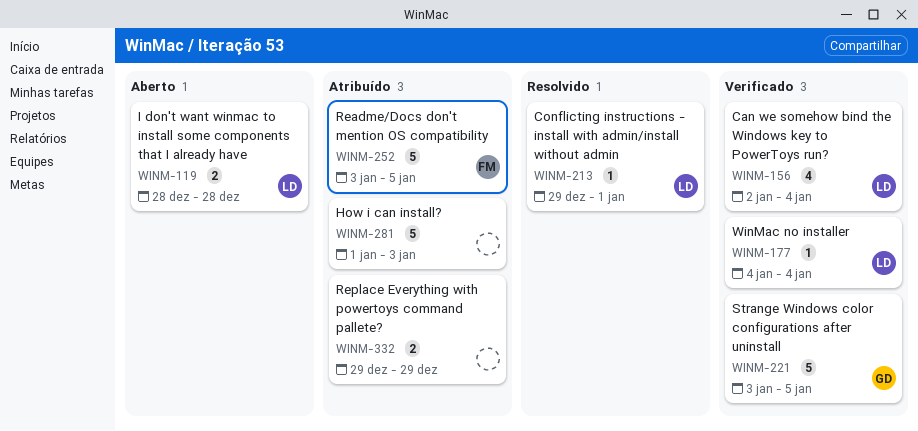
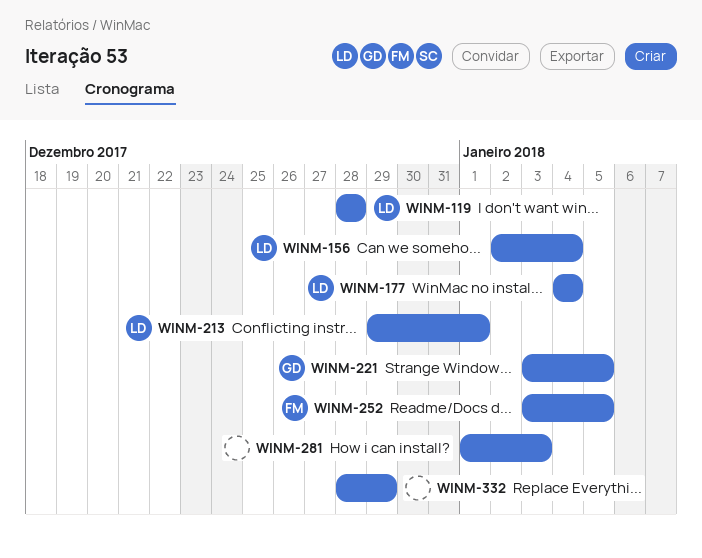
WINM-332, start: Dec 29 -> Dec 28

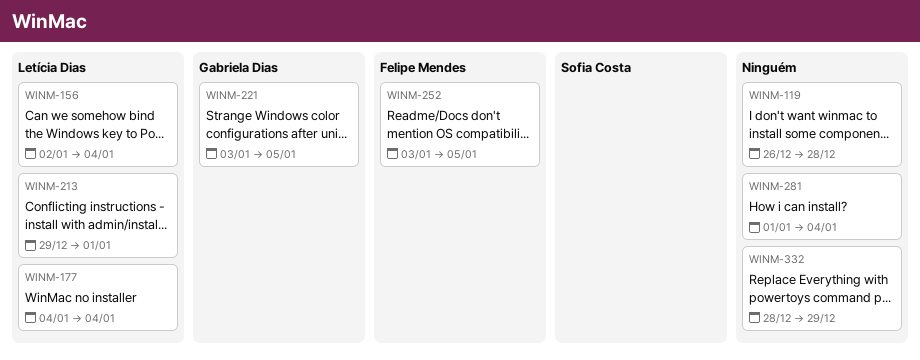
WINM-119, owner: Letícia Dias -> none
WINM-119, start: Dec 28 -> Dec 26
WINM-281, due: Jan 3 -> Jan 4

